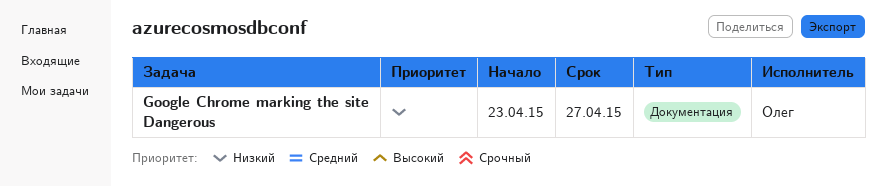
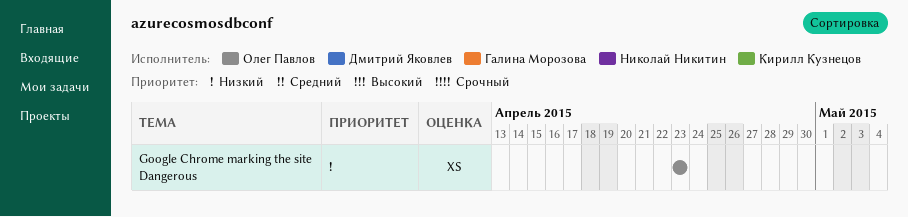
Google Chrome marking the site Dangerous, due: Apr 27 -> Apr 23

